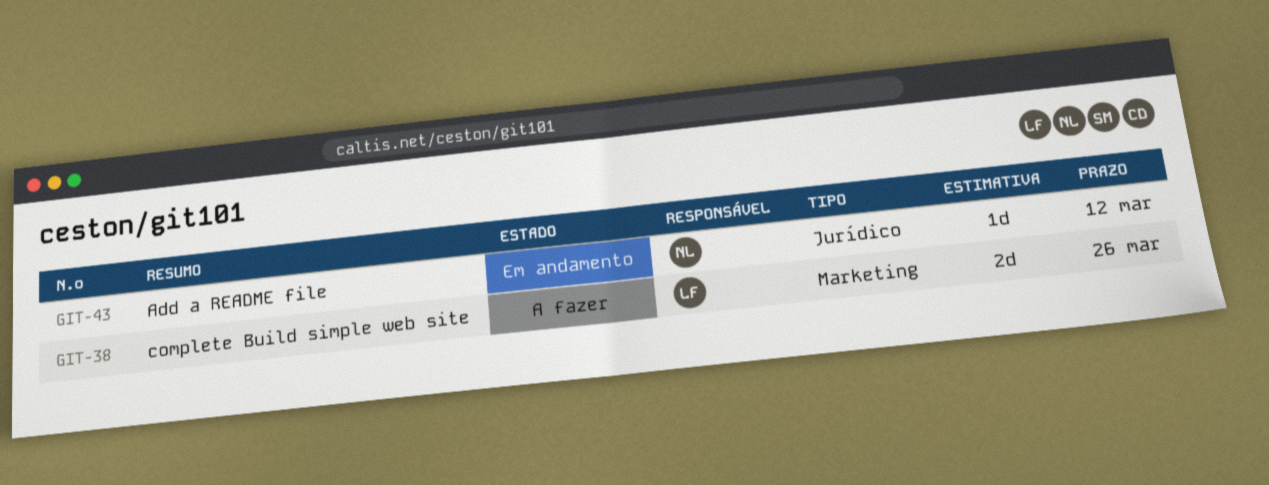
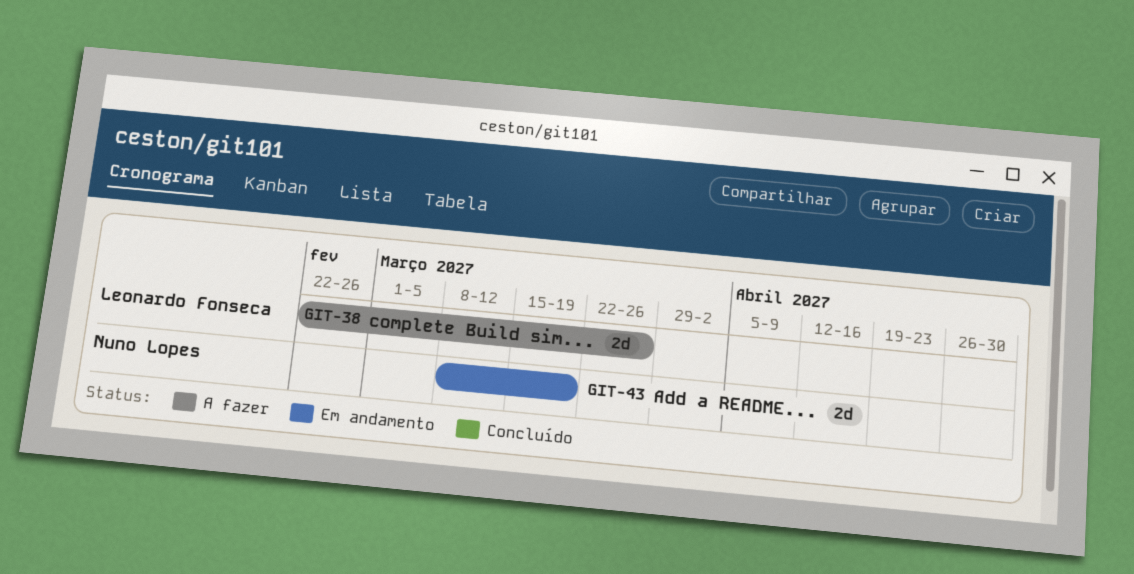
GIT-43, estimate: 1d -> 2d
GIT-43, due: Mar 12 -> Mar 19

